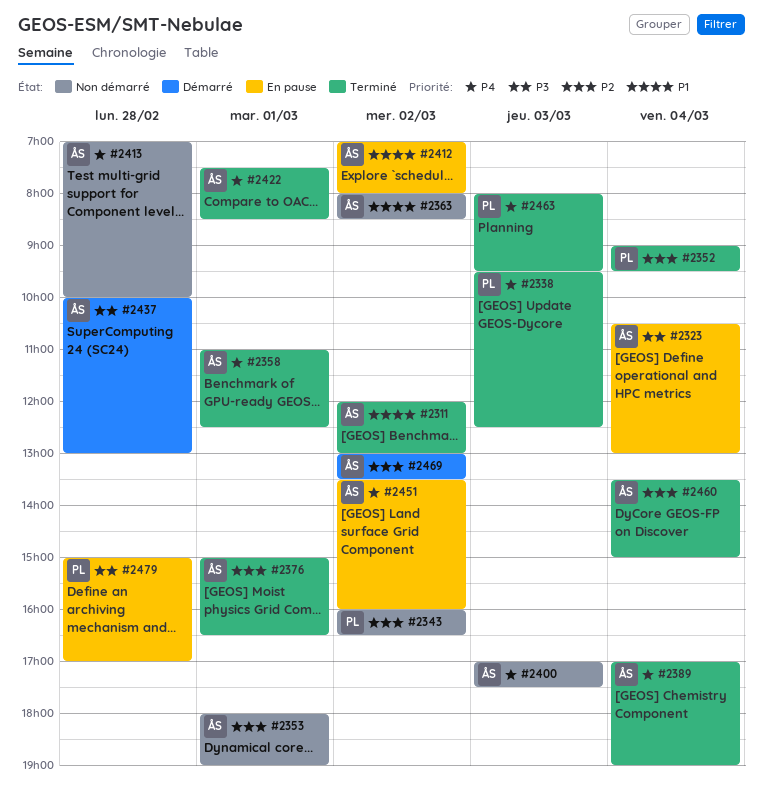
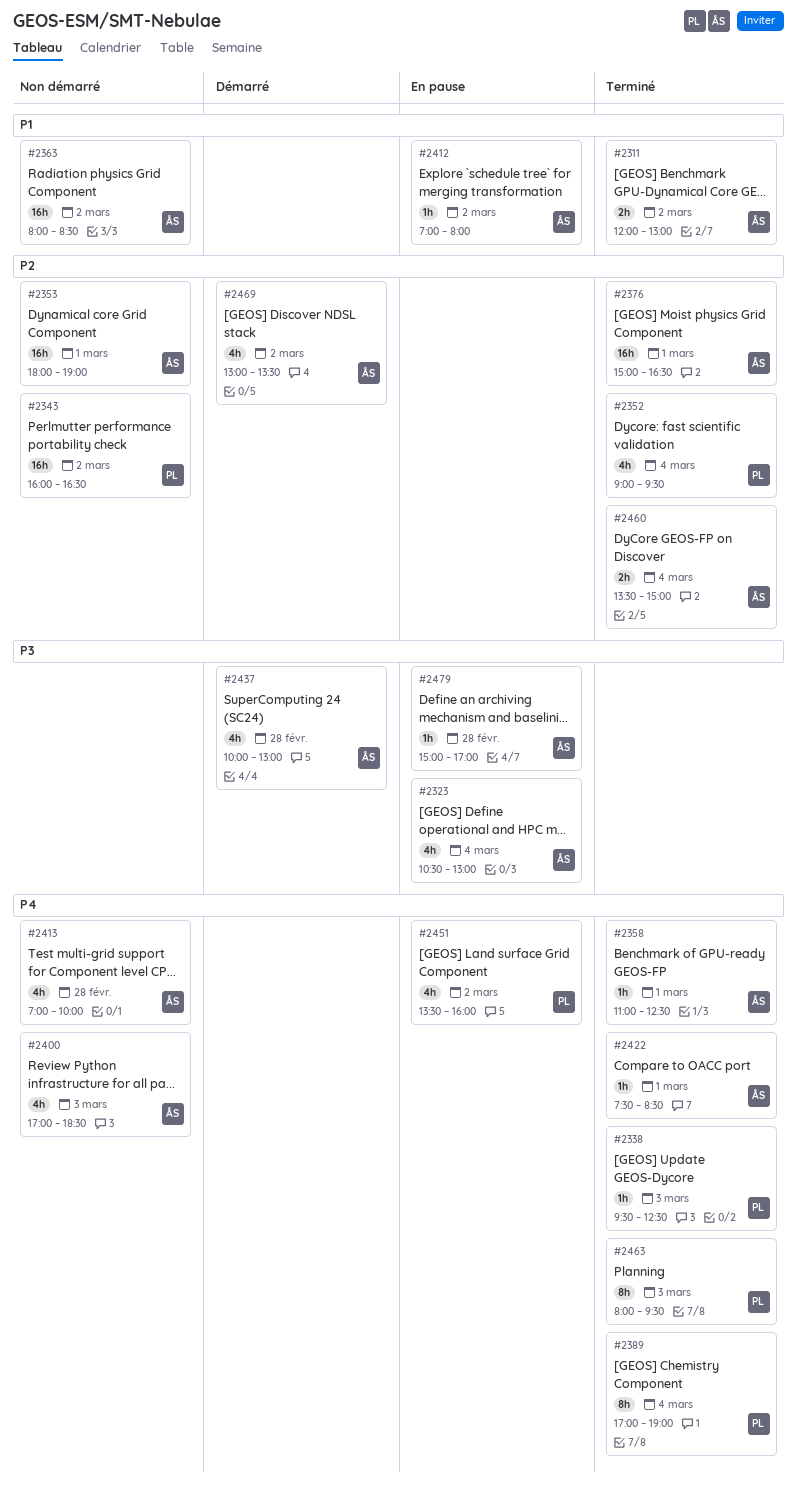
#2389, owner: ÅS -> PL
#2400, ends: 17:30 -> 18:30
#2451, owner: ÅS -> PL
#2479, owner: PL -> ÅS

